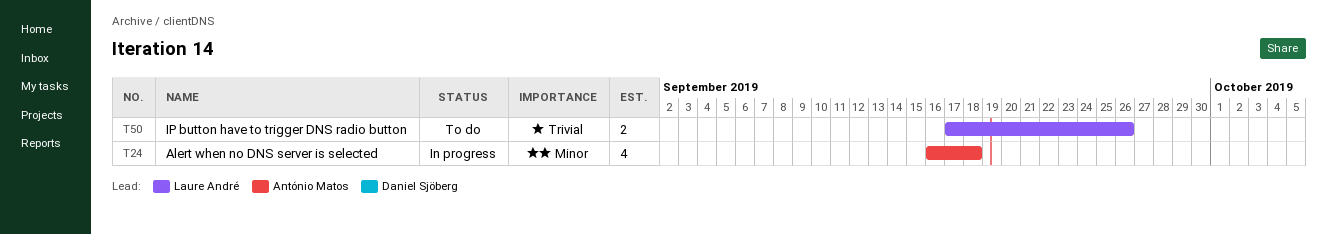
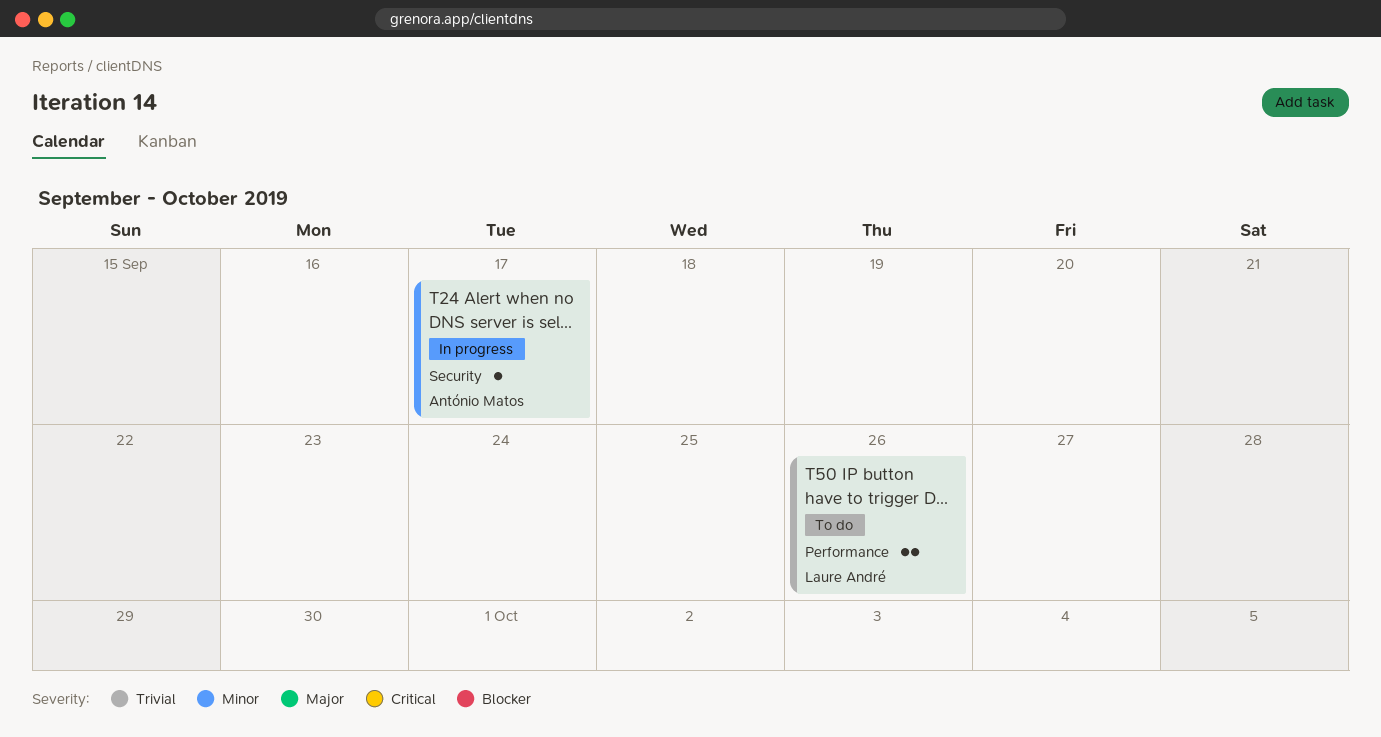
T24, estimate: 4 -> 1
T24, due: Sep 18 -> Sep 17

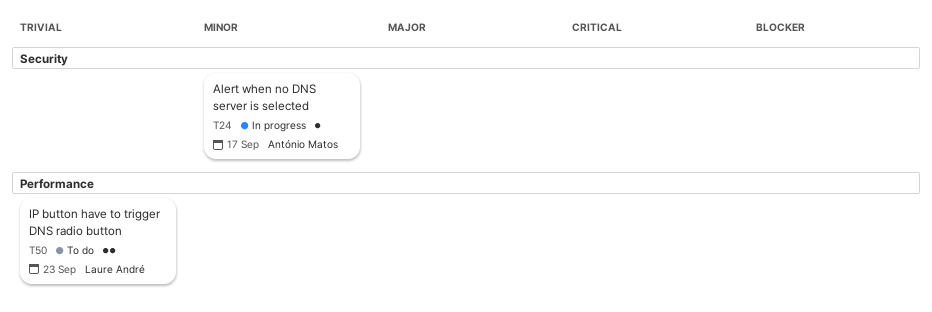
T50, due: Sep 26 -> Sep 23

